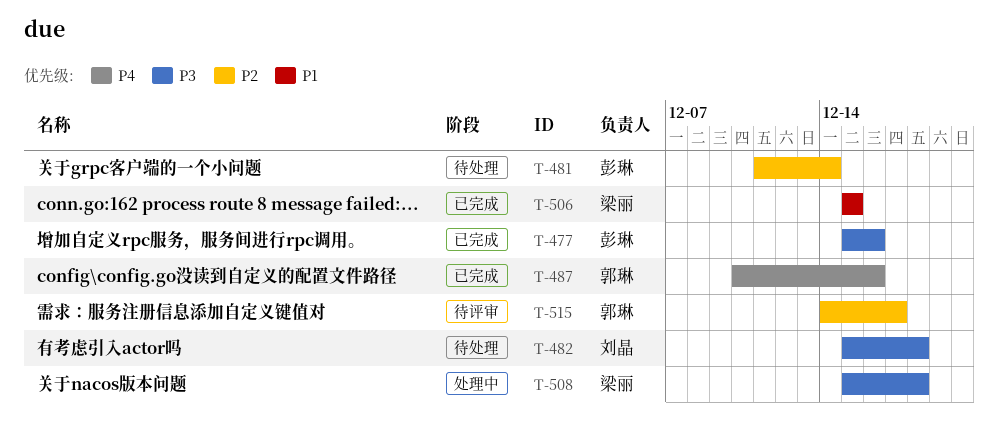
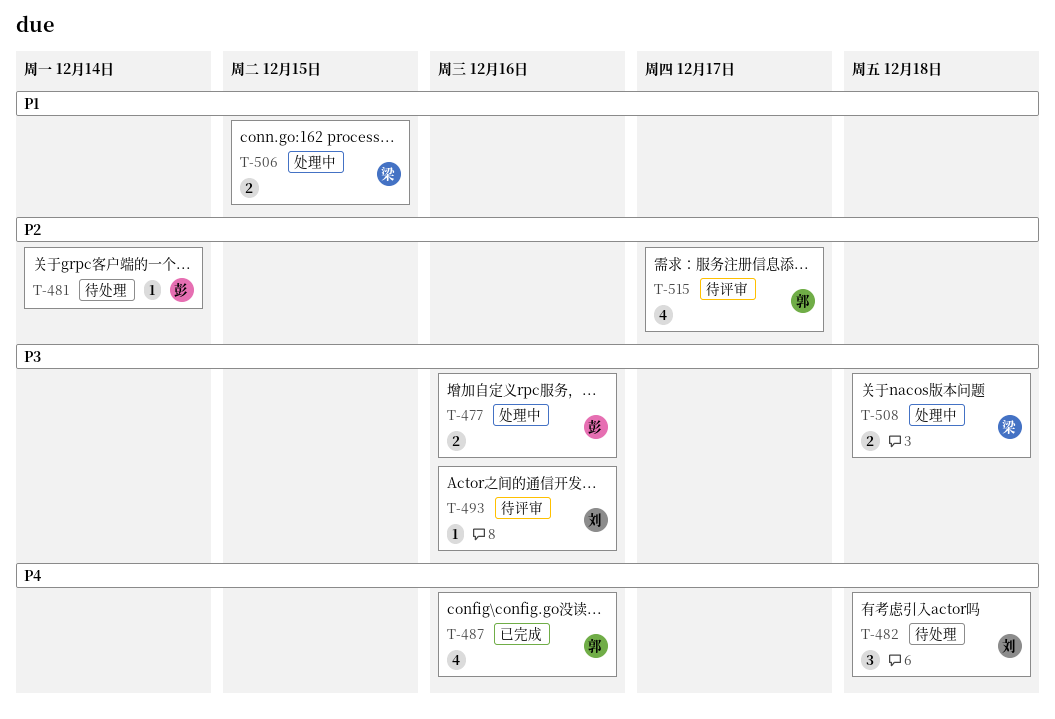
T-477, status: 已完成 -> 处理中
T-482, priority: P3 -> P4
T-493: none -> present
T-506, status: 已完成 -> 处理中

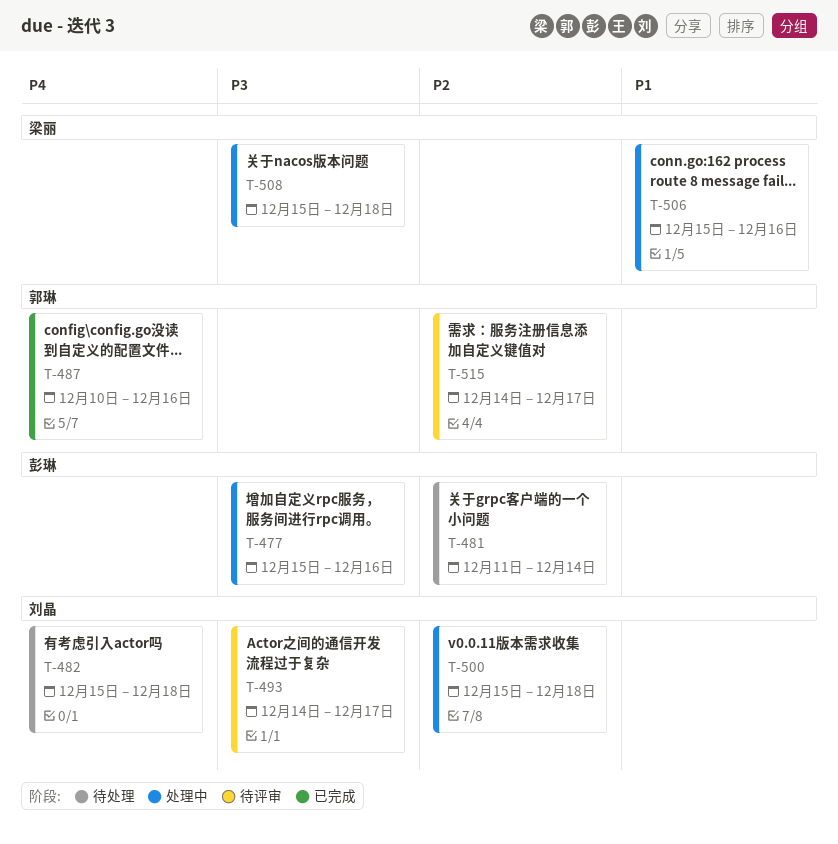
T-493, due: Dec 16 -> Dec 17
T-500: none -> present
T-506, due: Dec 15 -> Dec 16

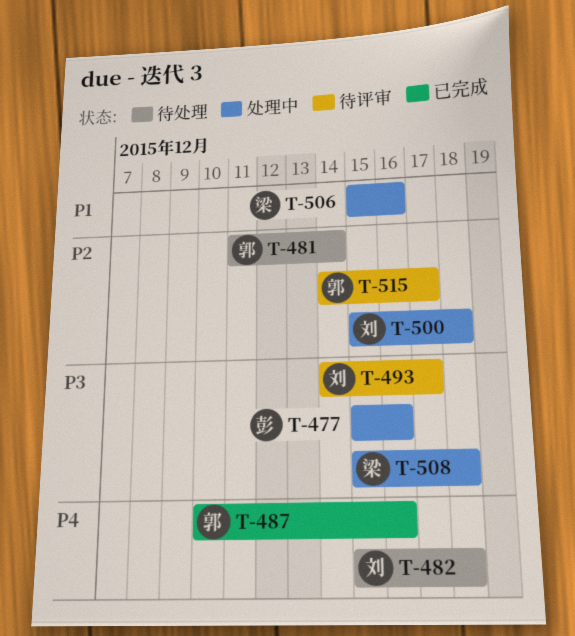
T-481, owner: 彭琳 -> 郭琳

